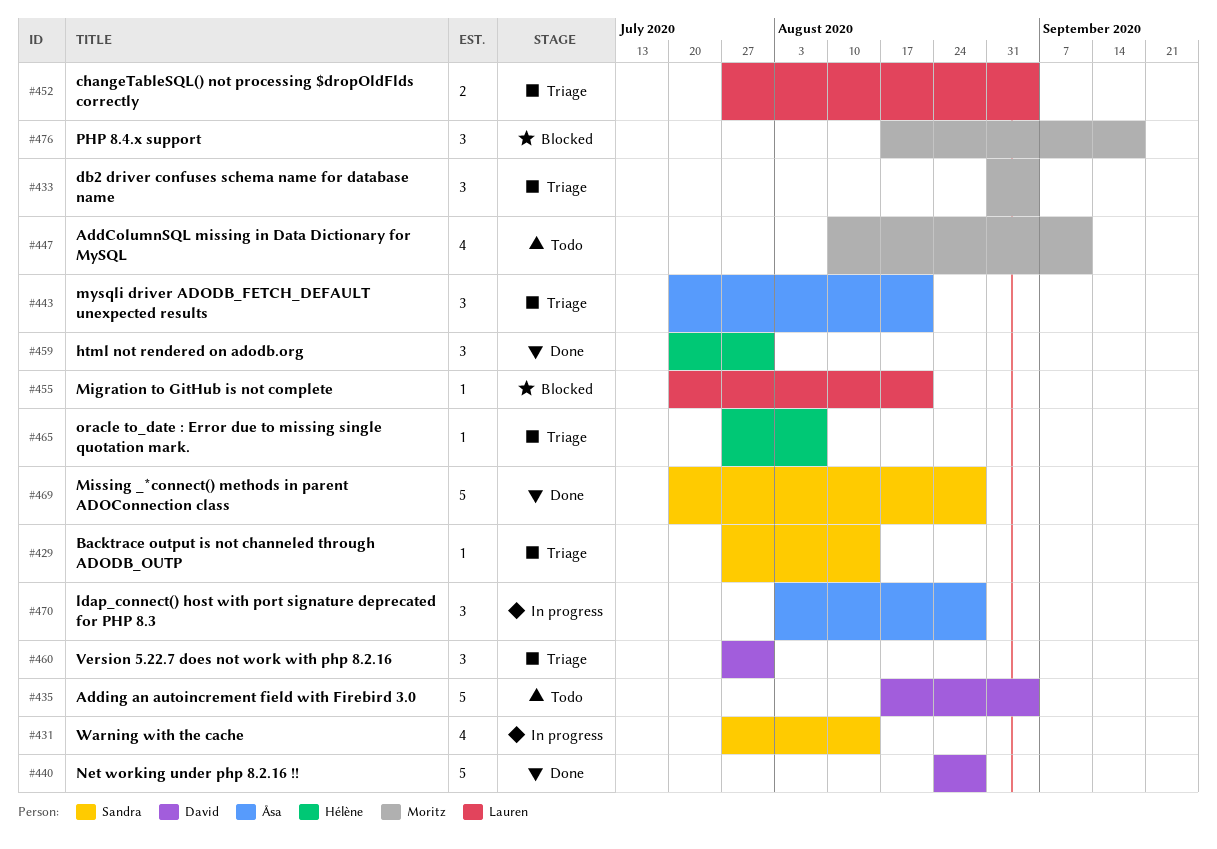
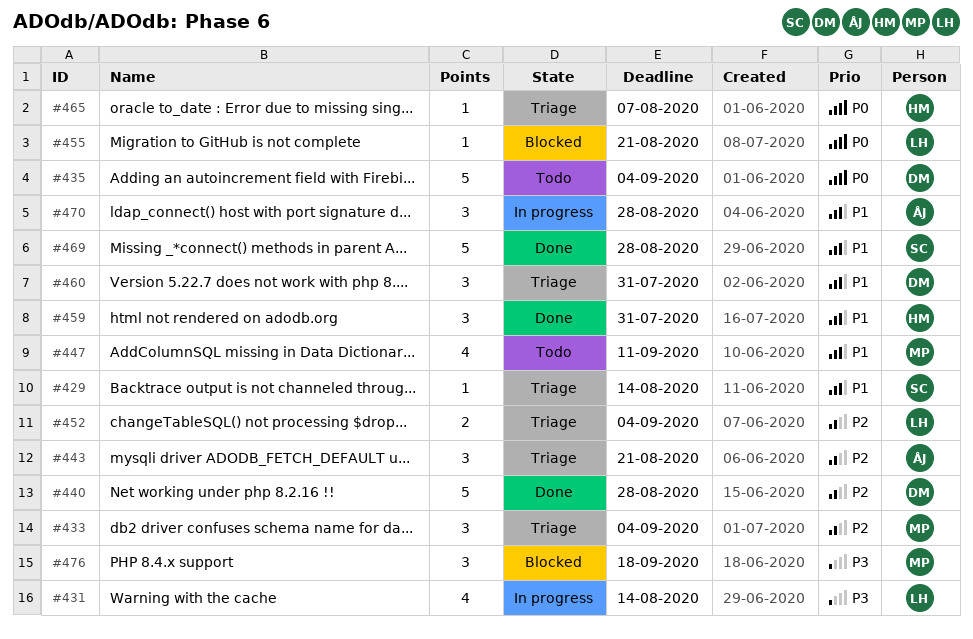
#431, owner: Sandra -> Lauren

